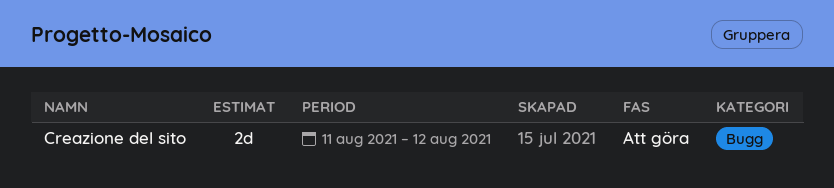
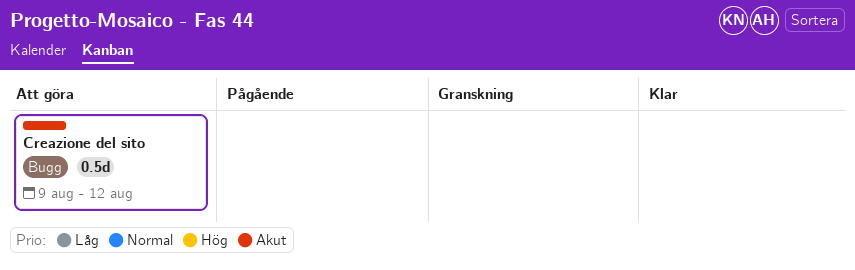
Creazione del sito, estimate: 2d -> 0.5d
Creazione del sito, start: Aug 11 -> Aug 9

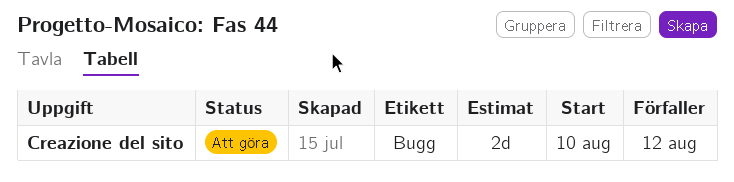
Creazione del sito, estimate: 0.5d -> 2d
Creazione del sito, start: Aug 9 -> Aug 10

